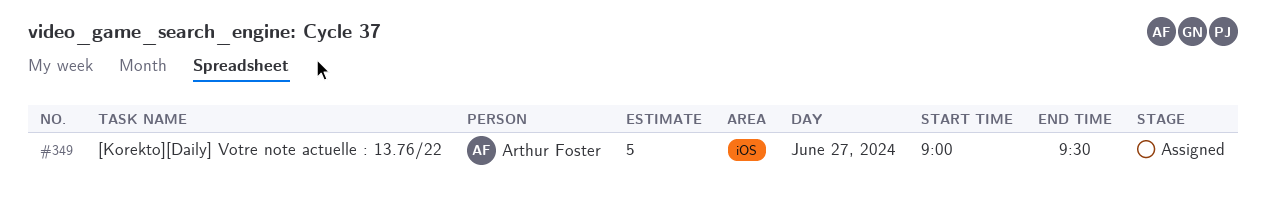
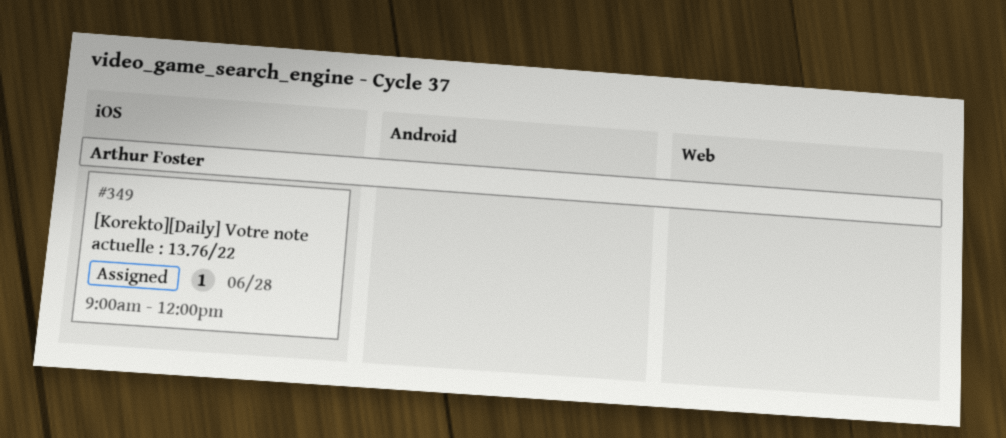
#349, estimate: 5 -> 1
#349, day: Jun 27 -> Jun 28
#349, ends: 09:30 -> 12:00

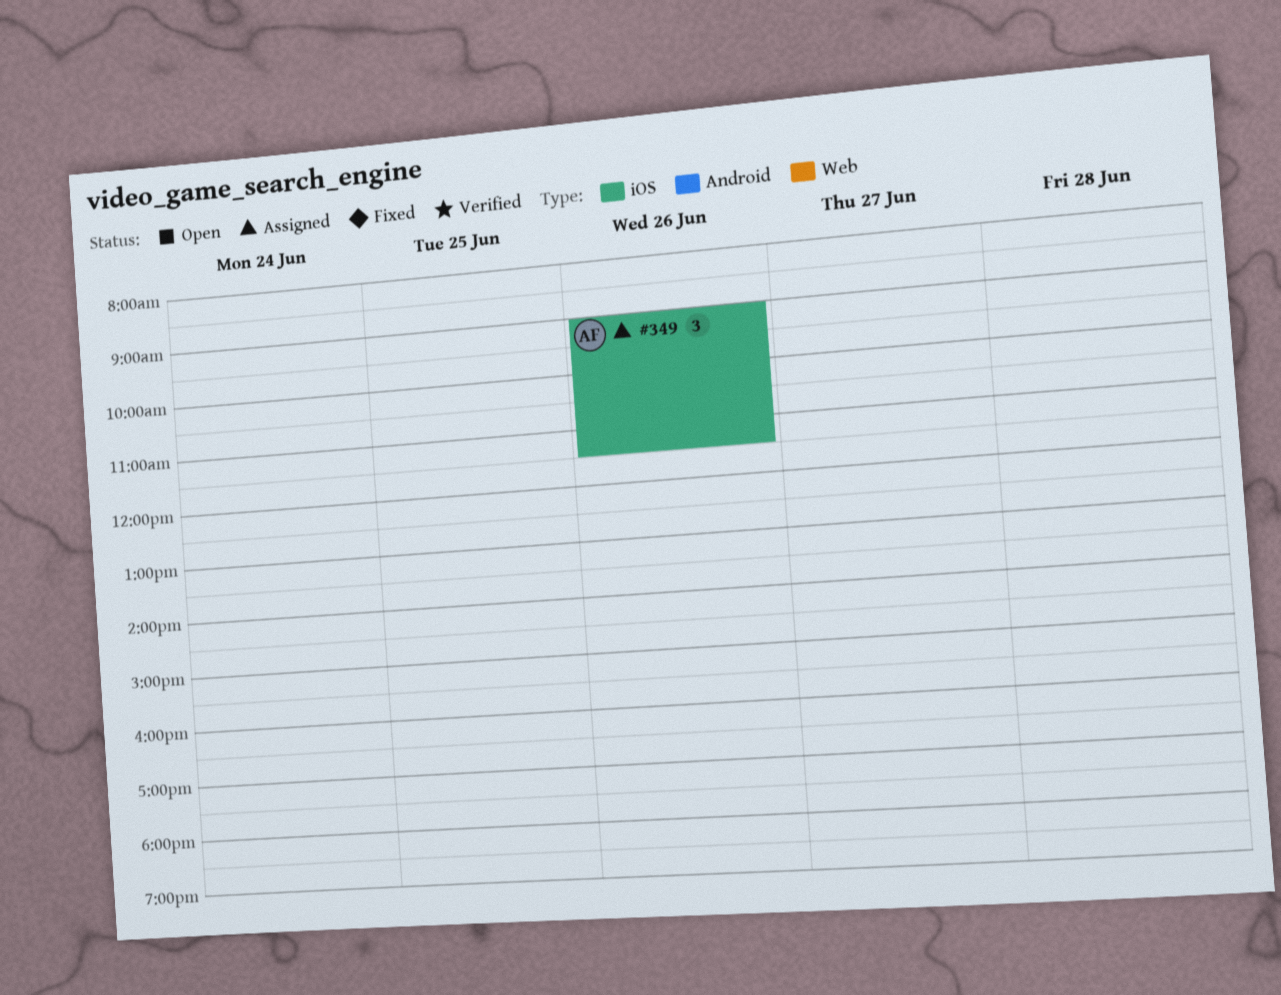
#349, estimate: 1 -> 3
#349, day: Jun 28 -> Jun 26
#349, ends: 12:00 -> 11:30

